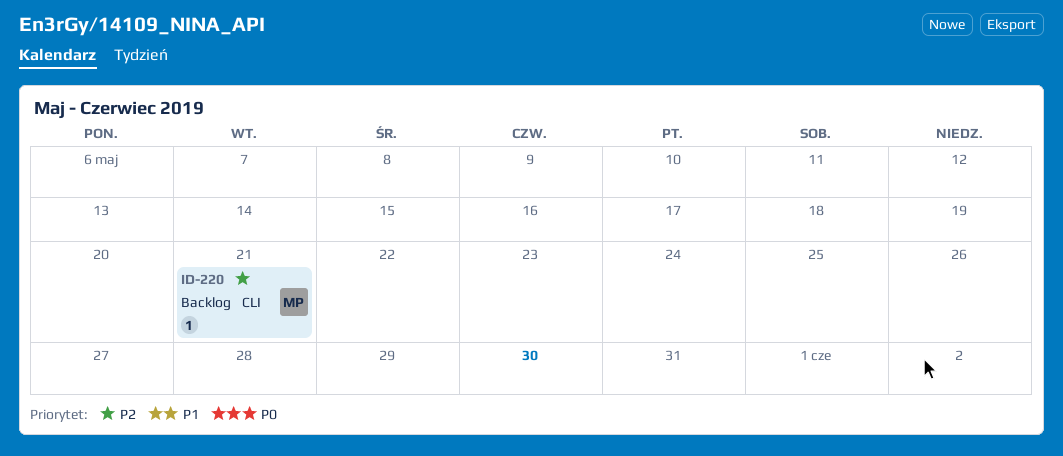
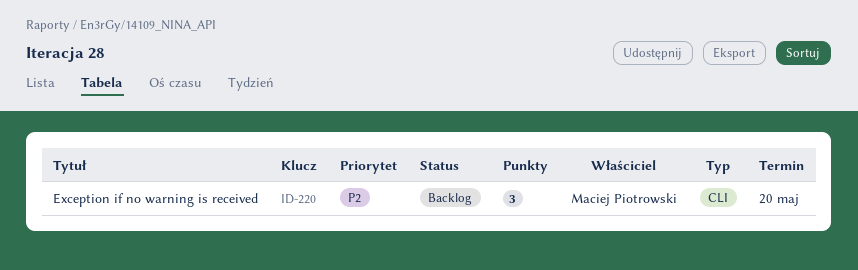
ID-220, estimate: 1 -> 3
ID-220, due: May 21 -> May 20

